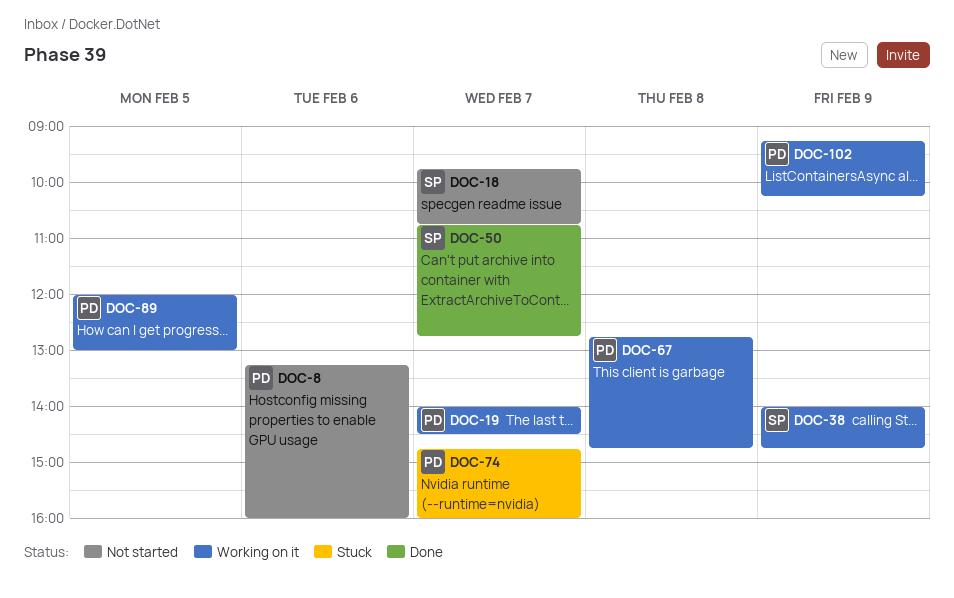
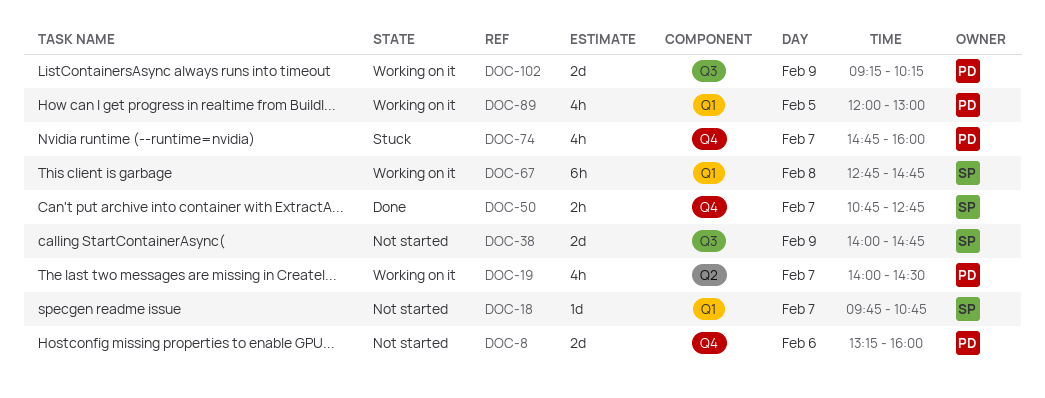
DOC-38, status: Working on it -> Not started
DOC-67, owner: PD -> SP

